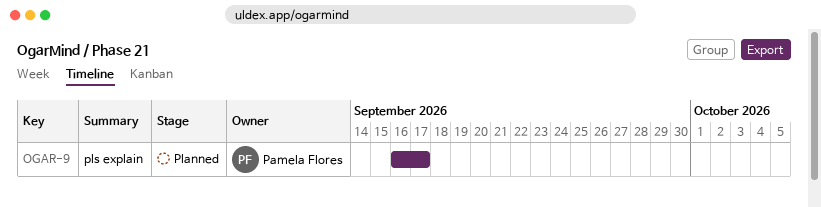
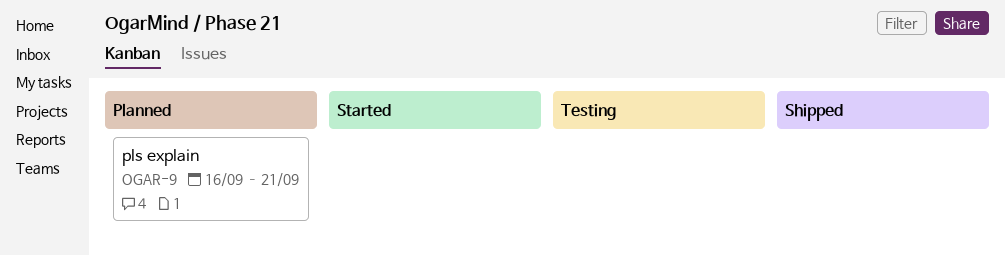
OGAR-9, due: Sep 17 -> Sep 21

